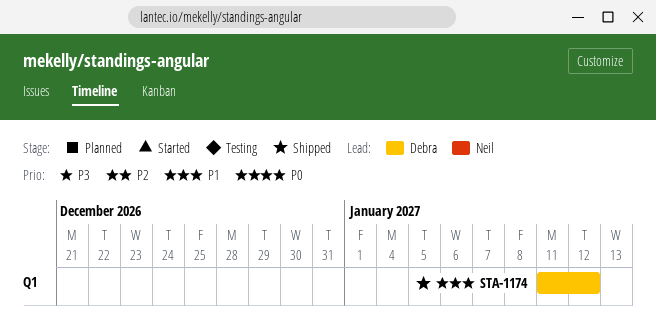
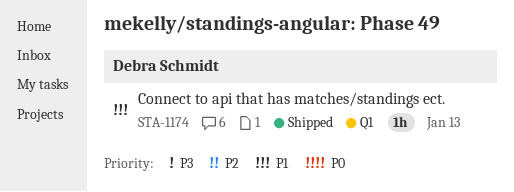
STA-1174, due: Jan 12 -> Jan 13

